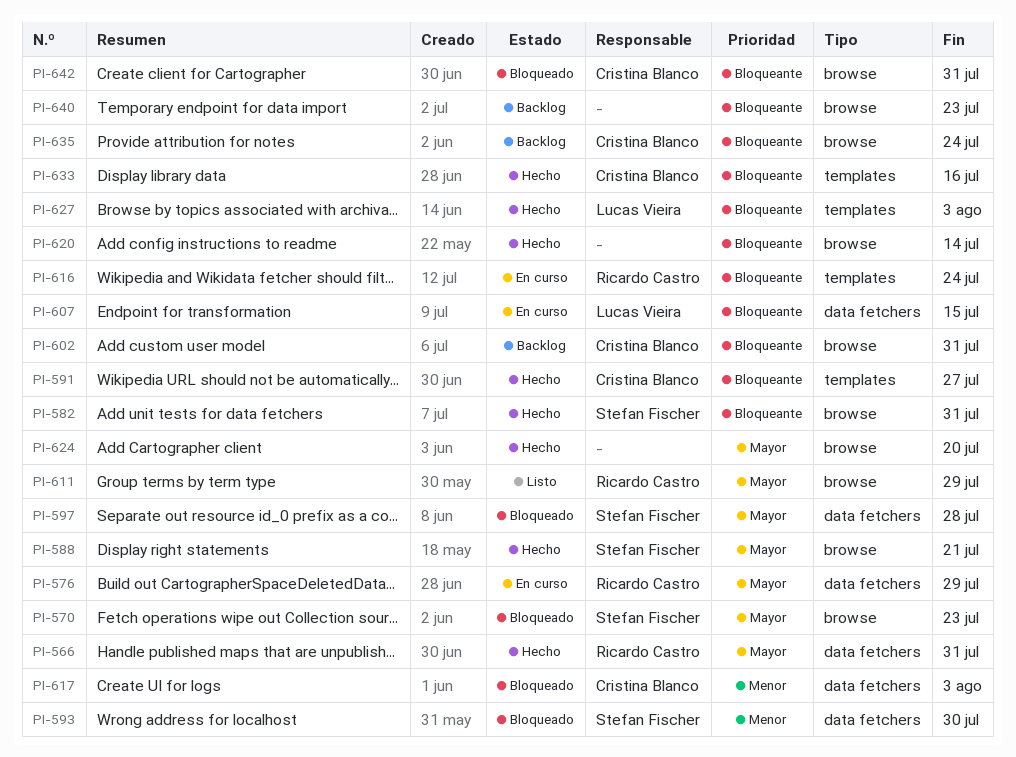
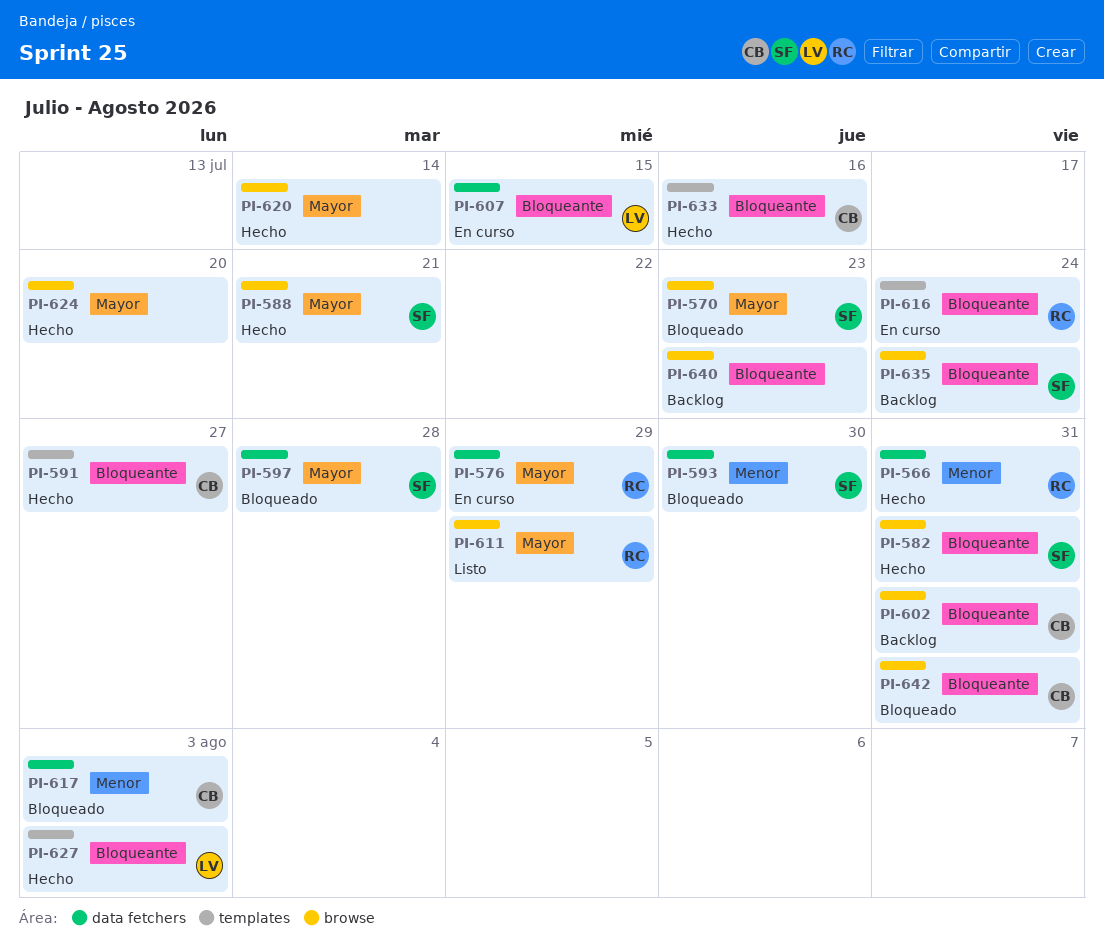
PI-566, priority: Mayor -> Menor
PI-620, priority: Bloqueante -> Mayor
PI-635, owner: Cristina Blanco -> Stefan Fischer

